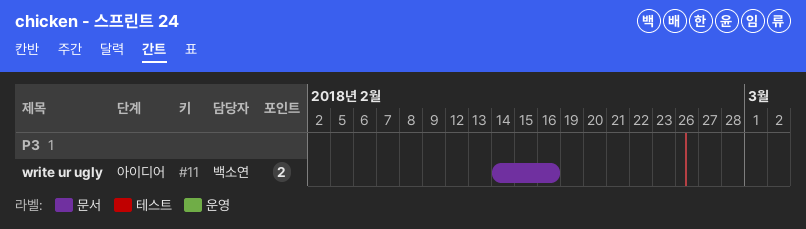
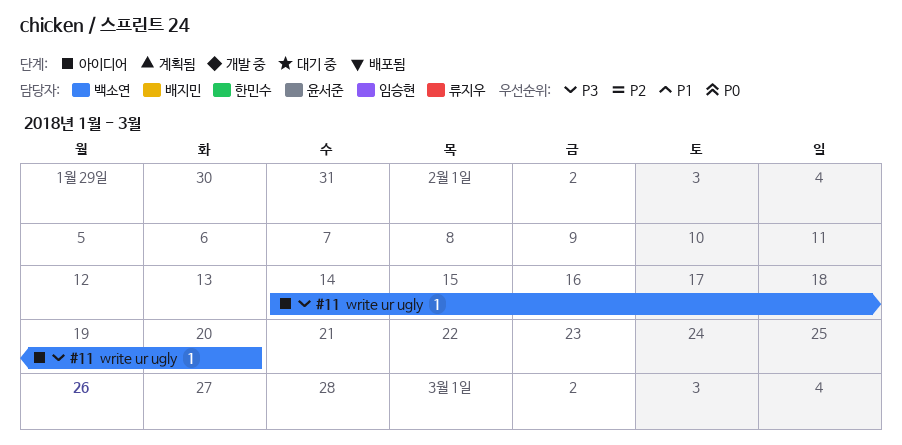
#11, estimate: 2 -> 1
#11, due: Feb 16 -> Feb 20

